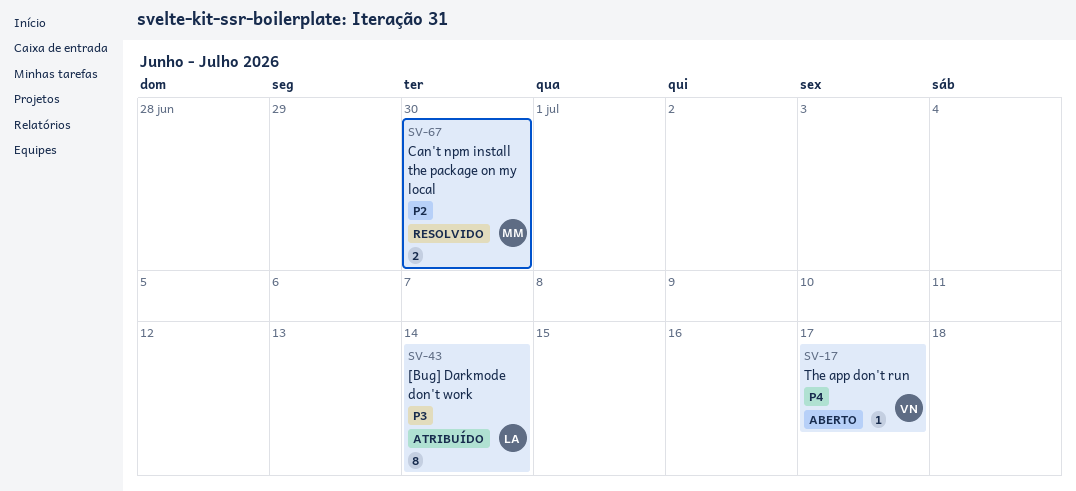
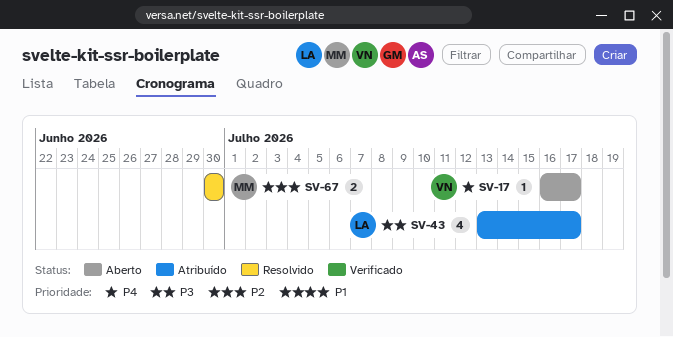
SV-43, estimate: 8 -> 4
SV-43, due: Jul 14 -> Jul 17

